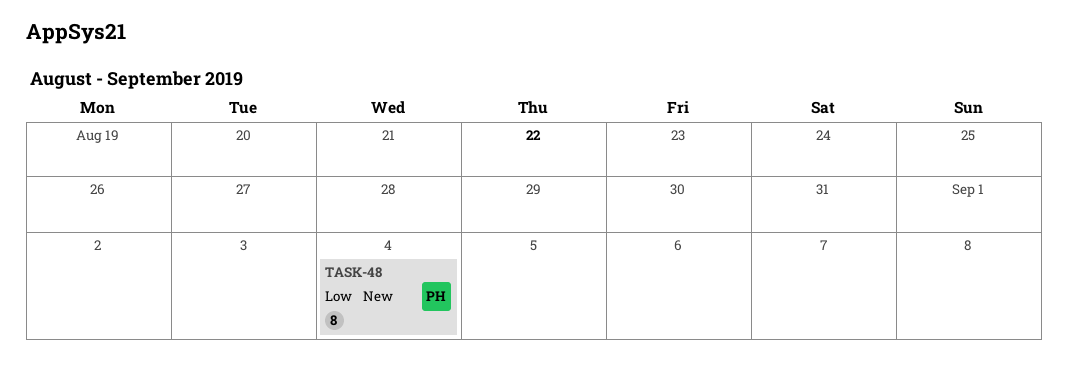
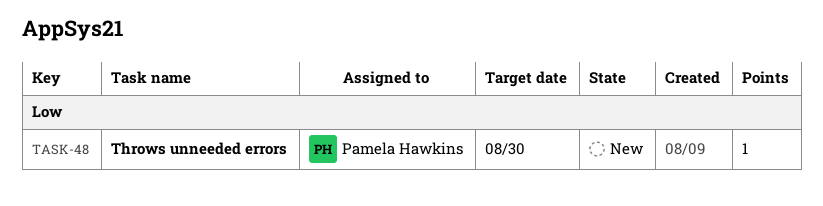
TASK-48, estimate: 8 -> 1
TASK-48, due: Sep 4 -> Aug 30

